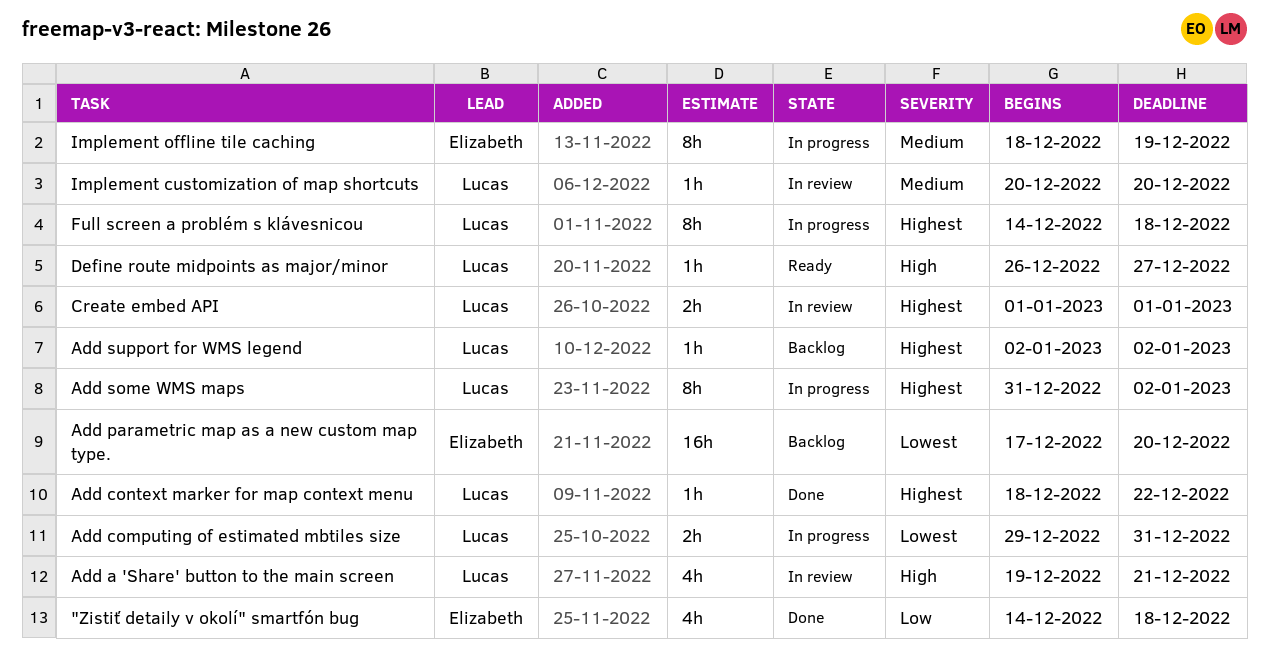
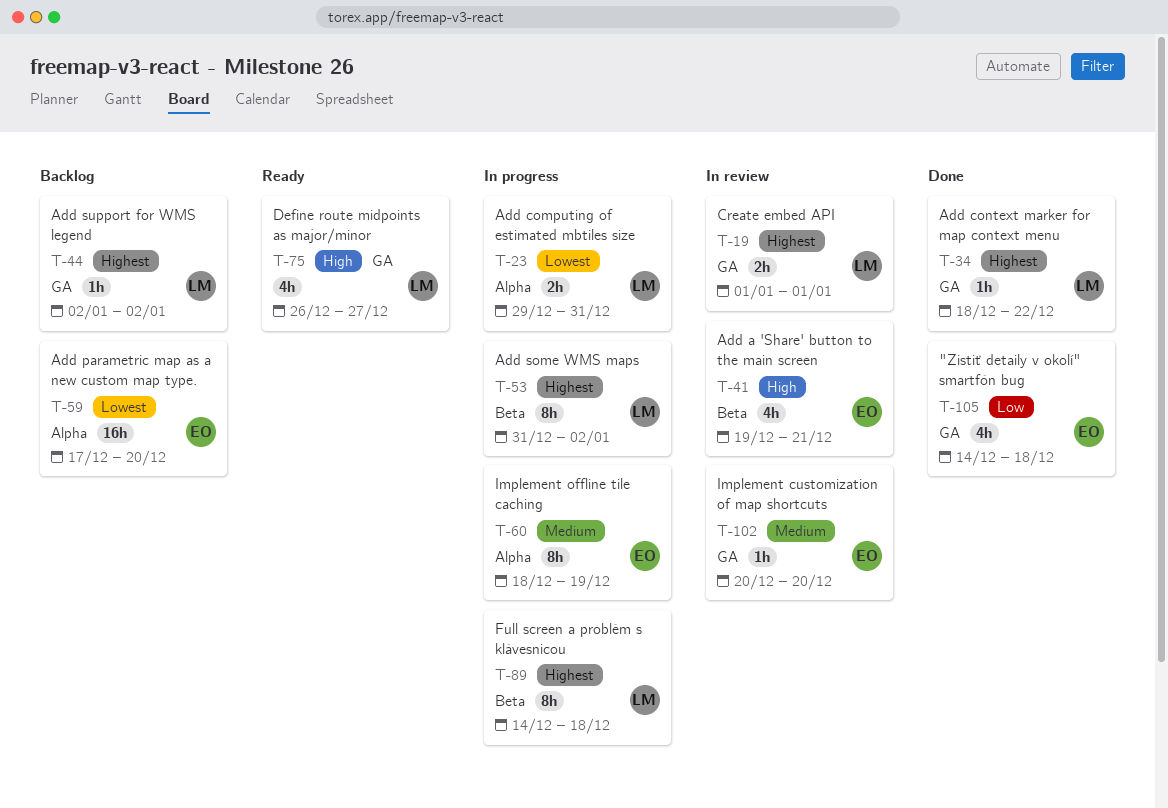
Add a 'Share' button to the main screen, owner: Lucas -> Elizabeth
Define route midpoints as major/minor, estimate: 1h -> 4h
Implement customization of map shortcuts, owner: Lucas -> Elizabeth

